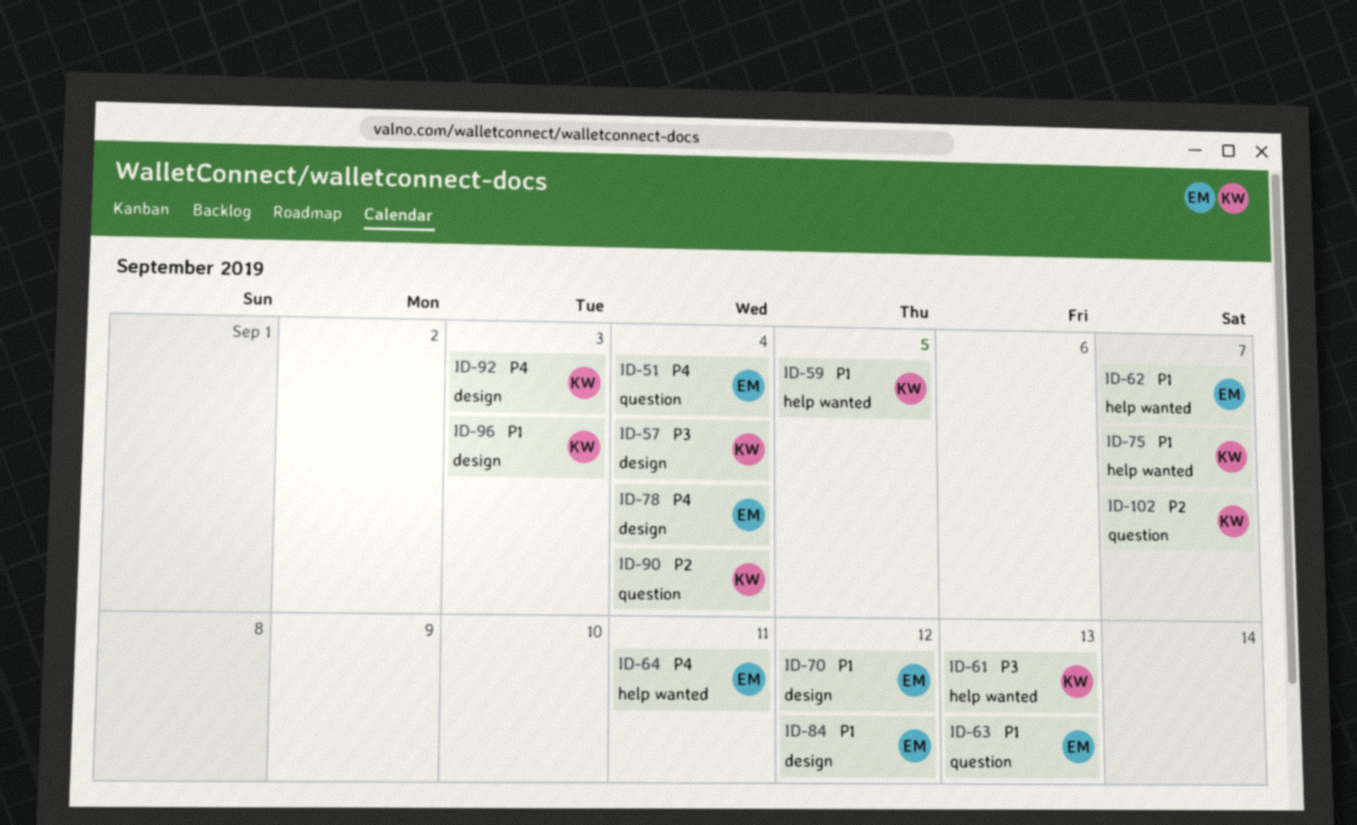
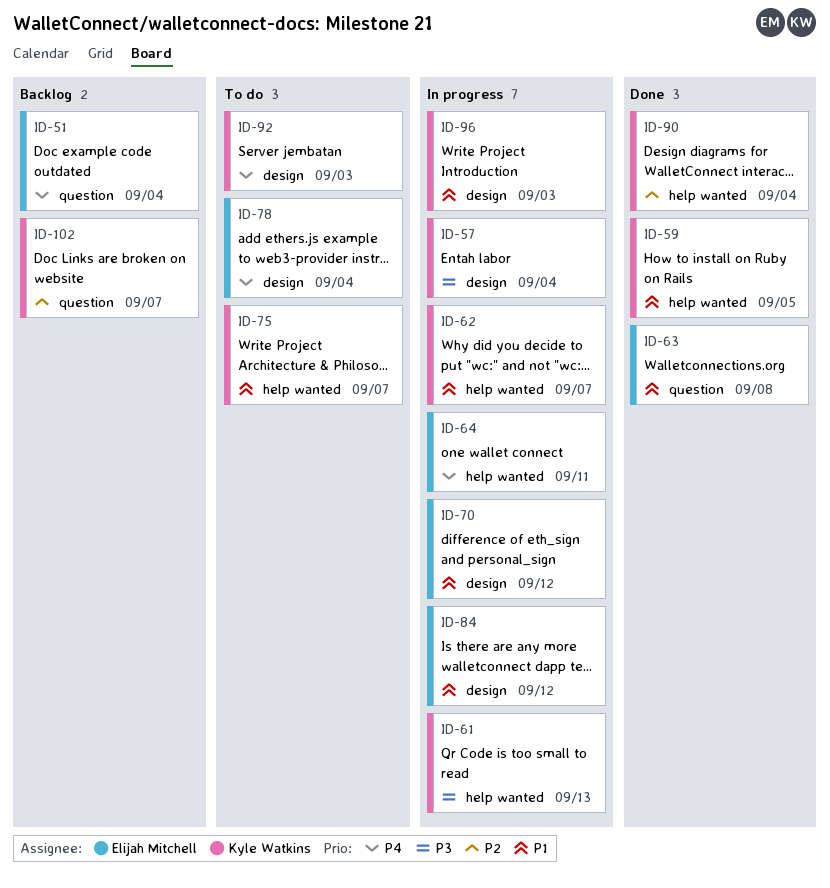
ID-62, owner: Elijah Mitchell -> Kyle Watkins
ID-63, due: Sep 13 -> Sep 8
ID-90, label: question -> help wanted

